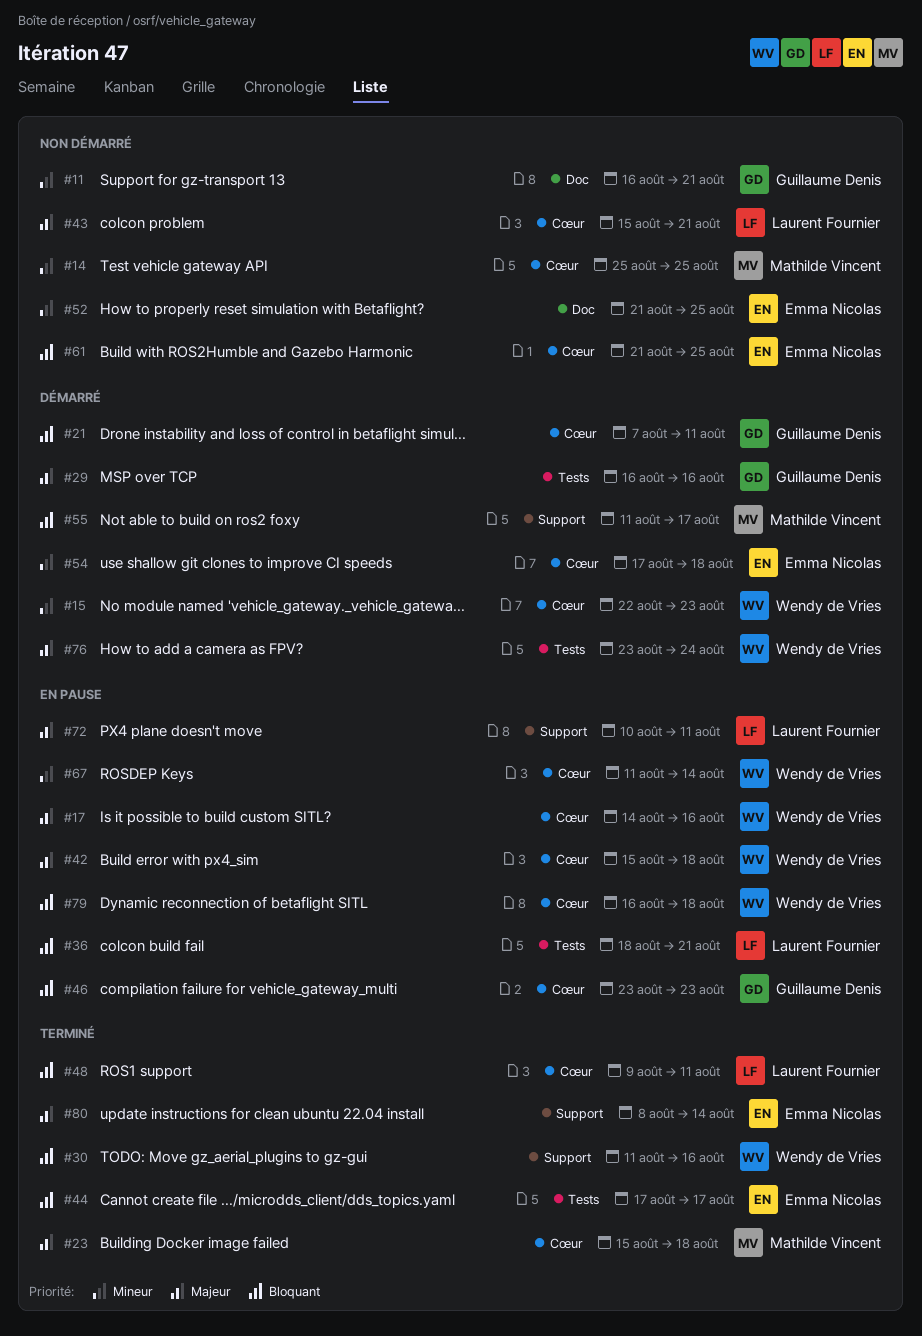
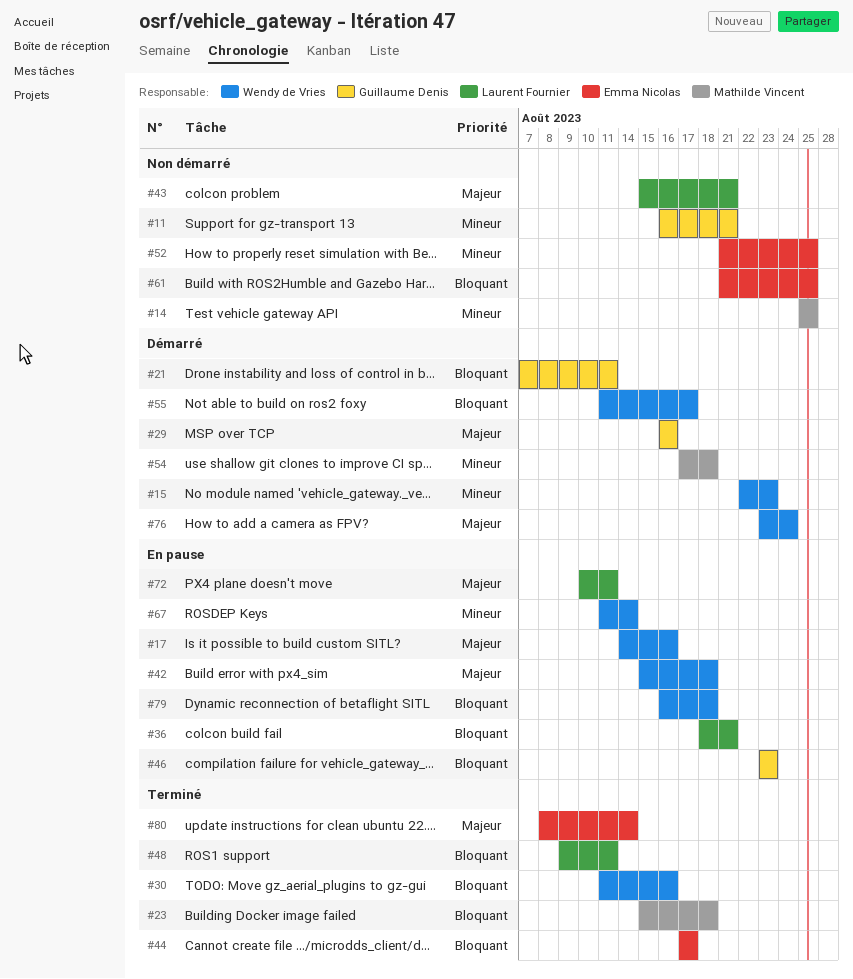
#23, priority: Majeur -> Bloquant
#54, owner: Emma Nicolas -> Mathilde Vincent
#55, owner: Mathilde Vincent -> Wendy de Vries

